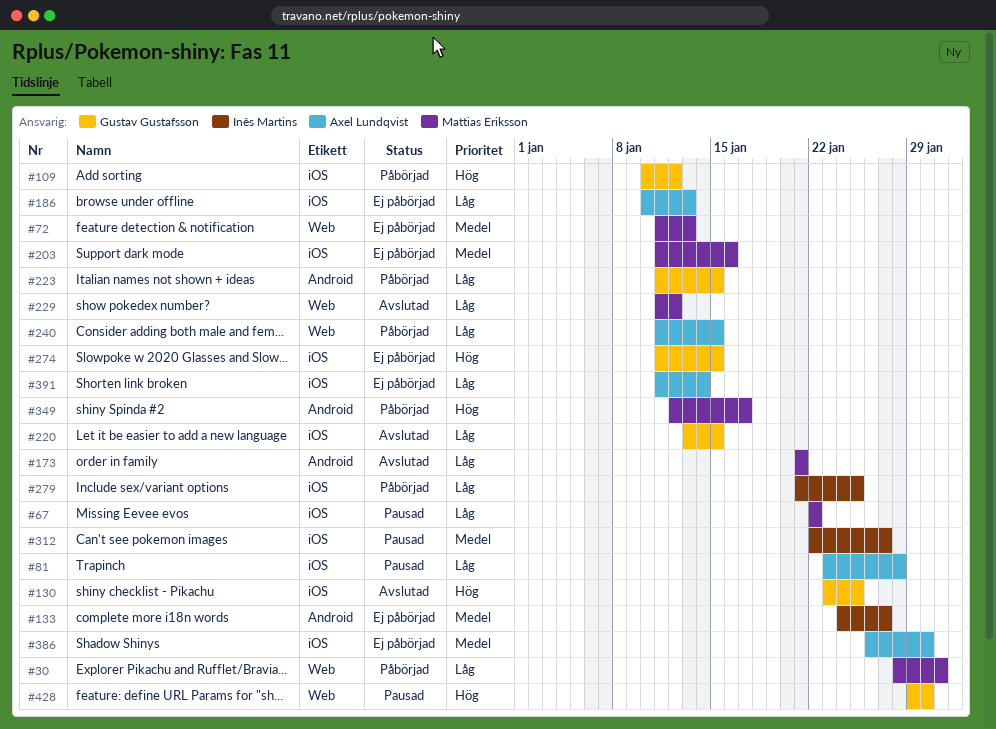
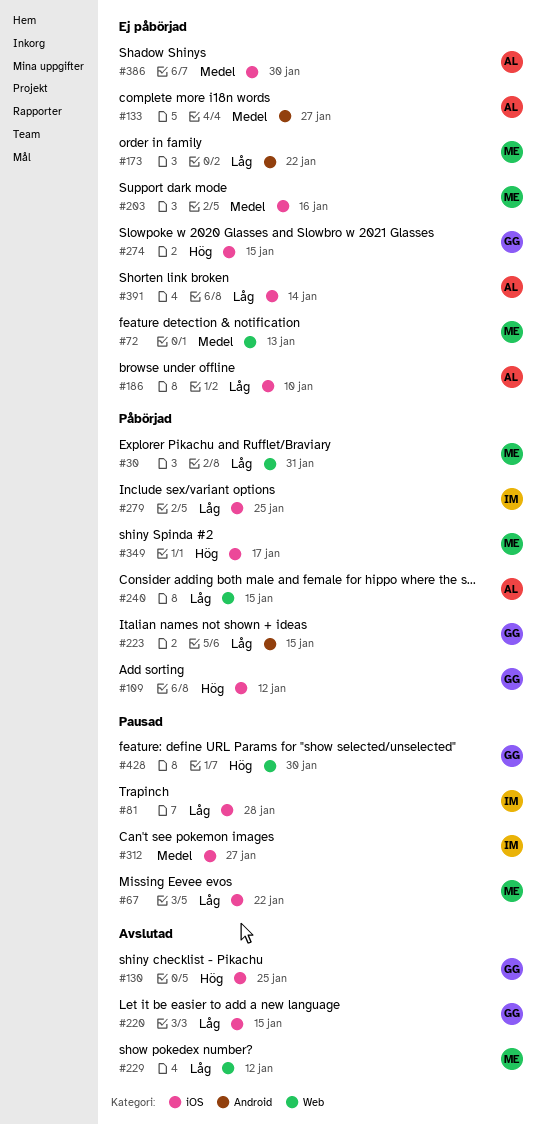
#81, owner: Axel Lundqvist -> Inês Martins
#133, owner: Inês Martins -> Axel Lundqvist
#173, status: Avslutad -> Ej påbörjad
#173, due: Jan 21 -> Jan 22
#186, due: Jan 13 -> Jan 10
#349, label: Android -> iOS

